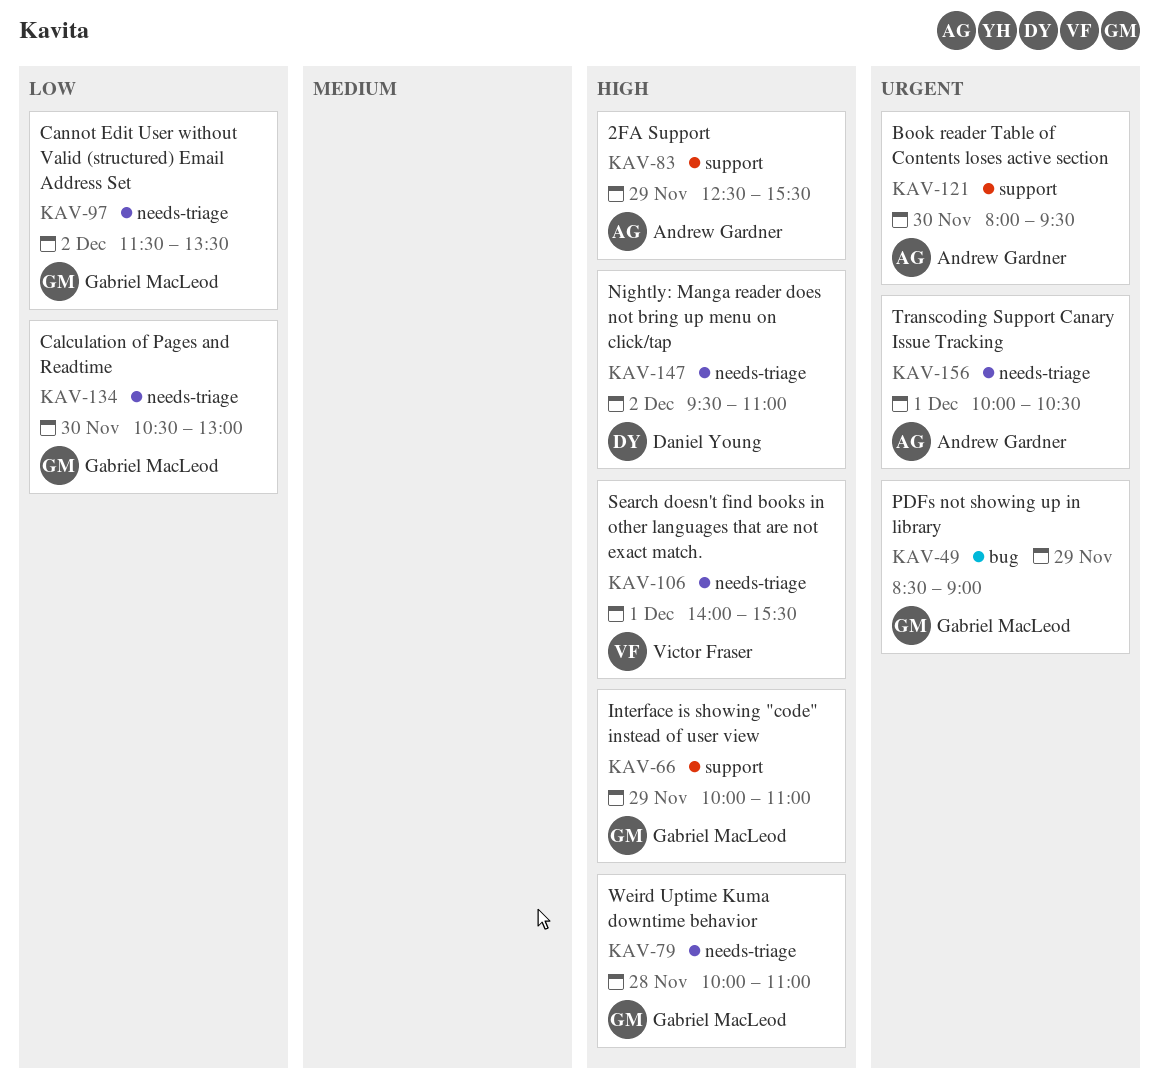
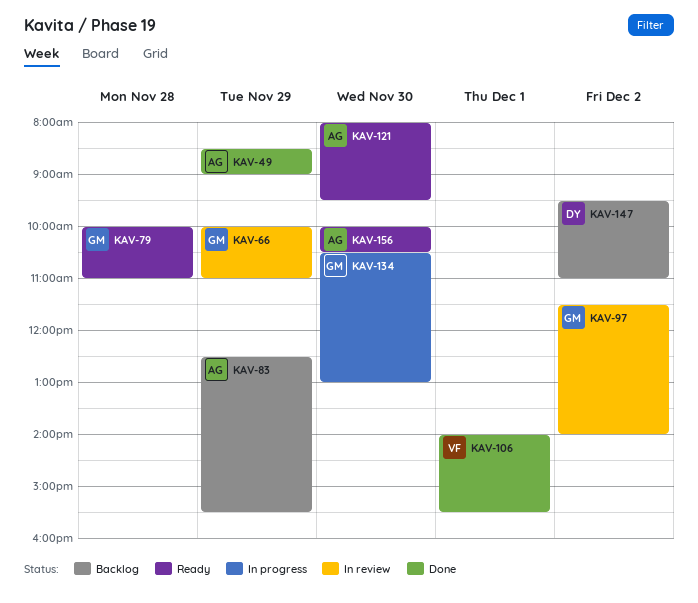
KAV-49, owner: Gabriel MacLeod -> Andrew Gardner
KAV-97, ends: 13:30 -> 14:00
KAV-156, day: Dec 1 -> Nov 30

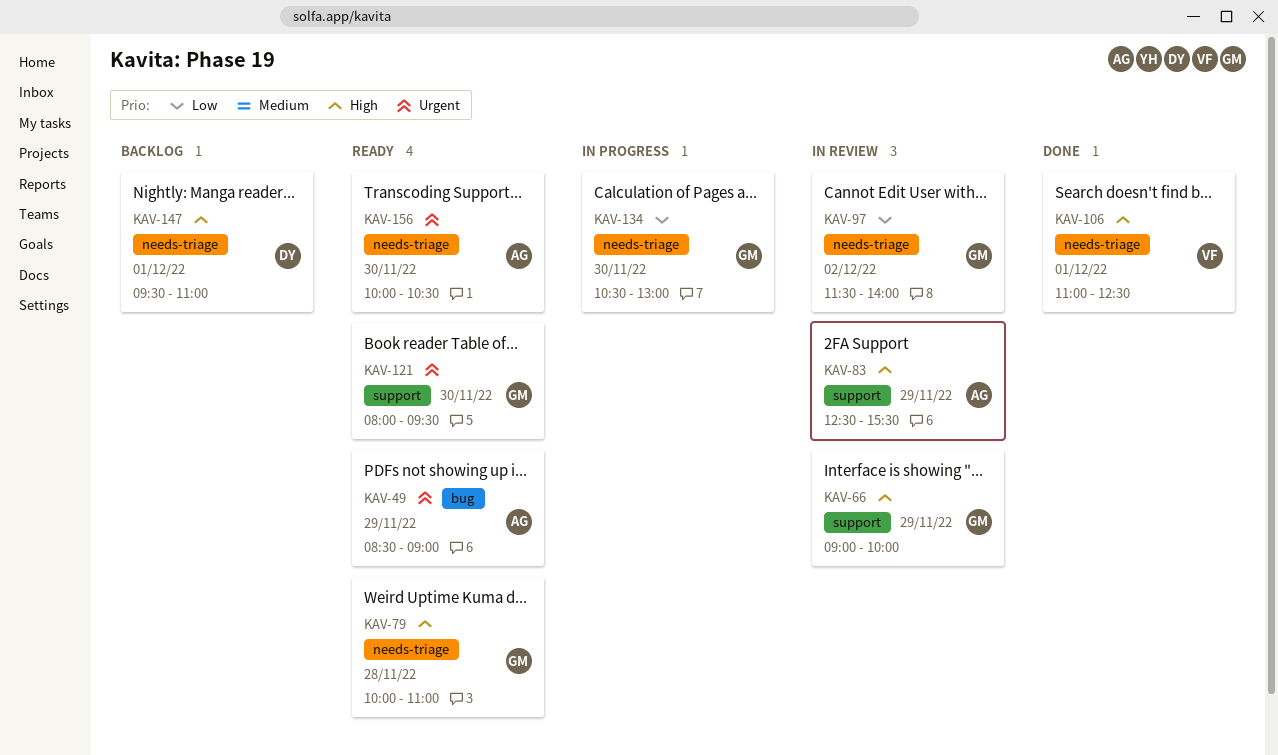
KAV-49, status: Done -> Ready
KAV-66, begins: 10:00 -> 09:00
KAV-66, ends: 11:00 -> 10:00
KAV-83, status: Backlog -> In review
KAV-106, begins: 14:00 -> 11:00
KAV-106, ends: 15:30 -> 12:30
KAV-121, owner: AG -> GM
KAV-147, day: Dec 2 -> Dec 1

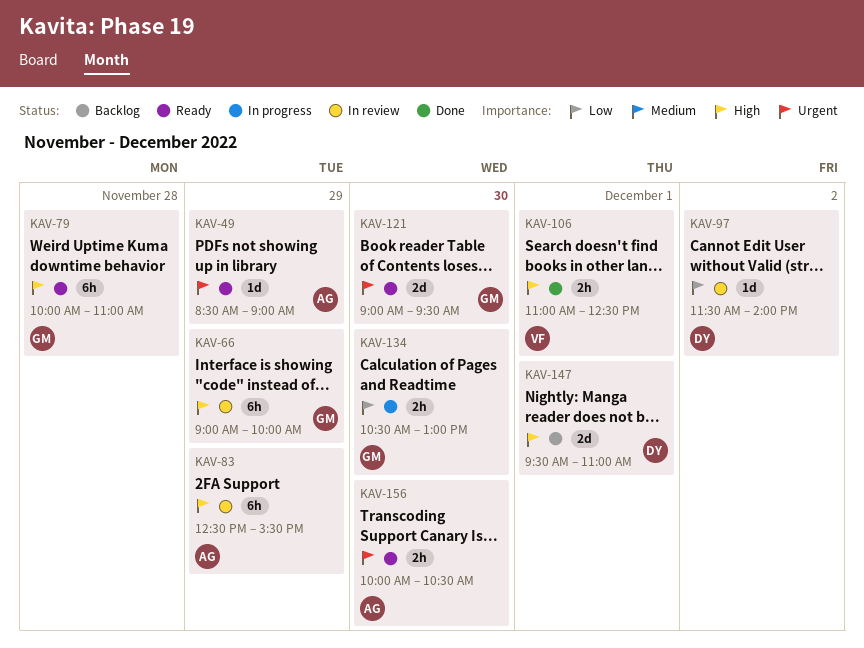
KAV-97, owner: GM -> DY
KAV-121, begins: 08:00 -> 09:00

